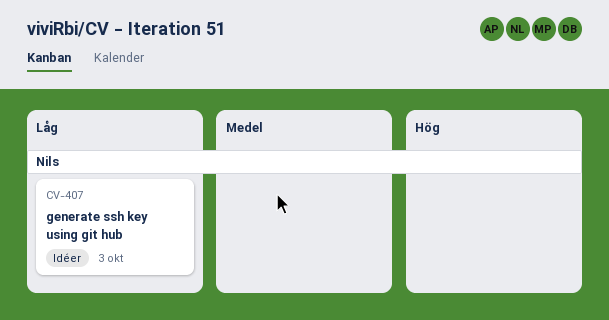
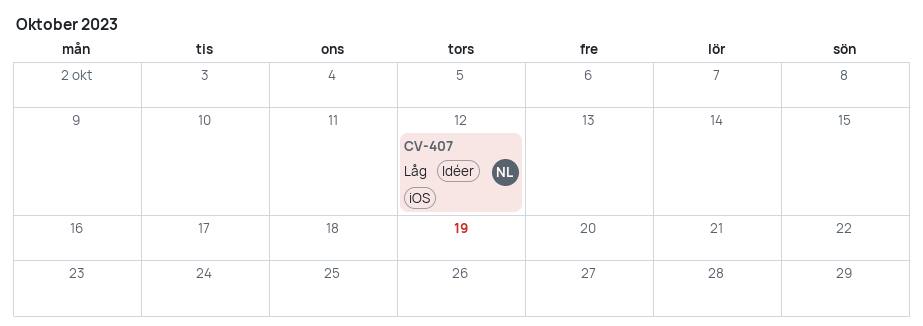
CV-407, due: Oct 3 -> Oct 12

